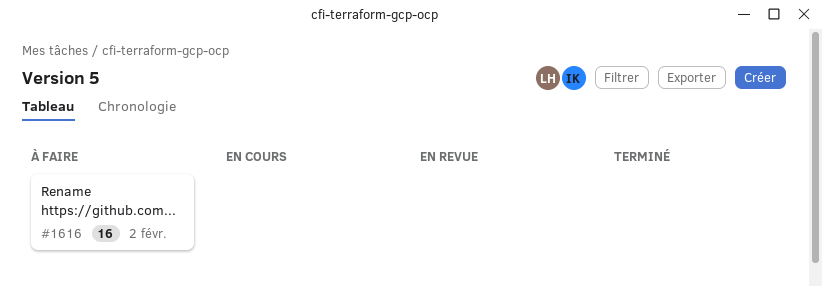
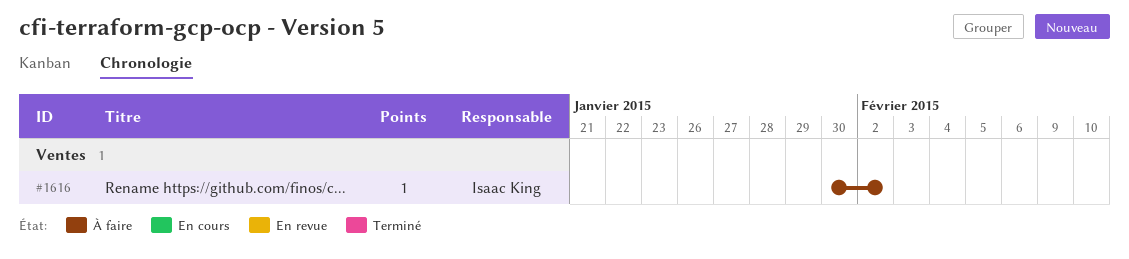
#1616, estimate: 16 -> 1

